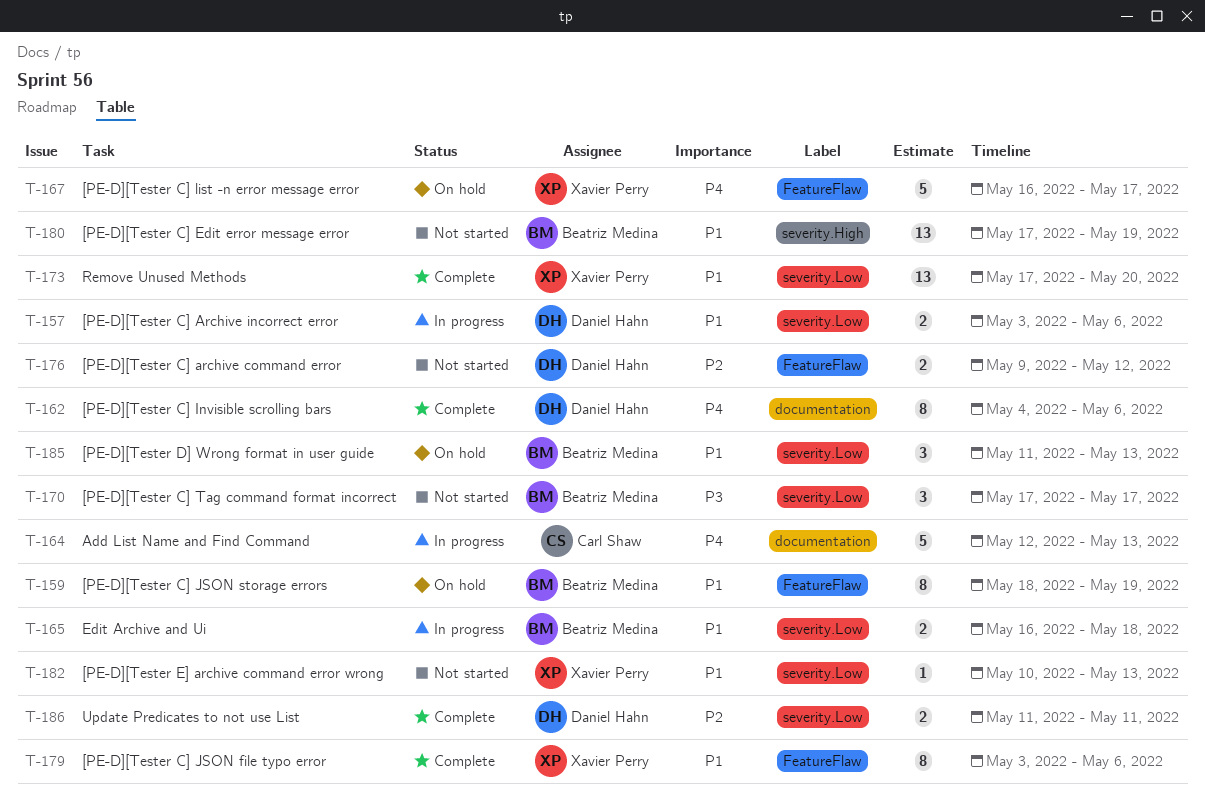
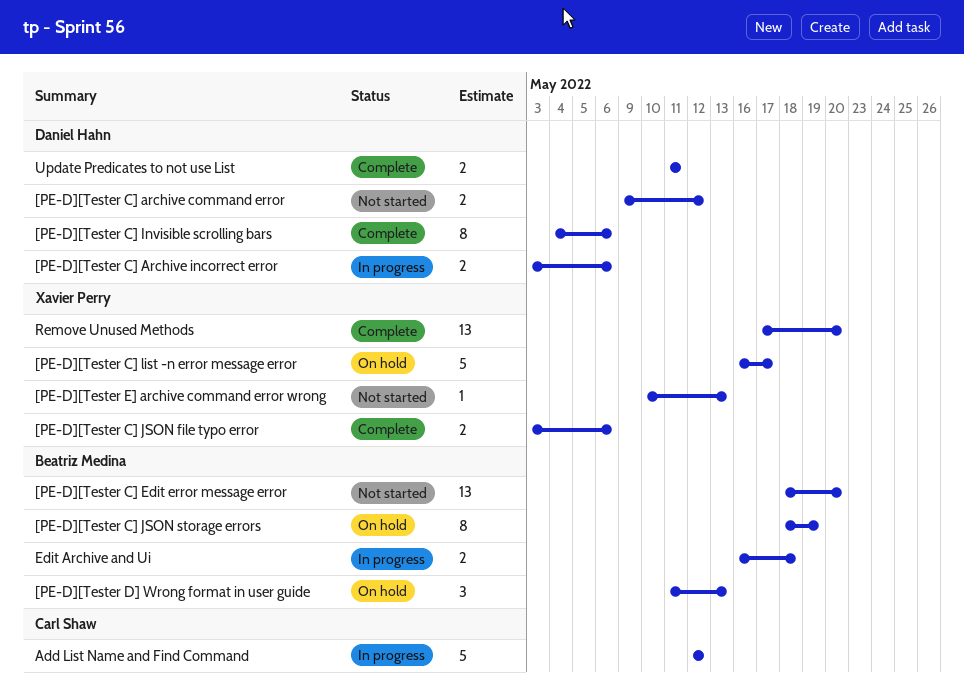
[PE-D][Tester C] Edit error message error, start: May 17 -> May 18
[PE-D][Tester C] Edit error message error, due: May 19 -> May 20
[PE-D][Tester C] JSON file typo error, estimate: 8 -> 2
[PE-D][Tester C] Tag command format incorrect: present -> none
Add List Name and Find Command, due: May 13 -> May 12

